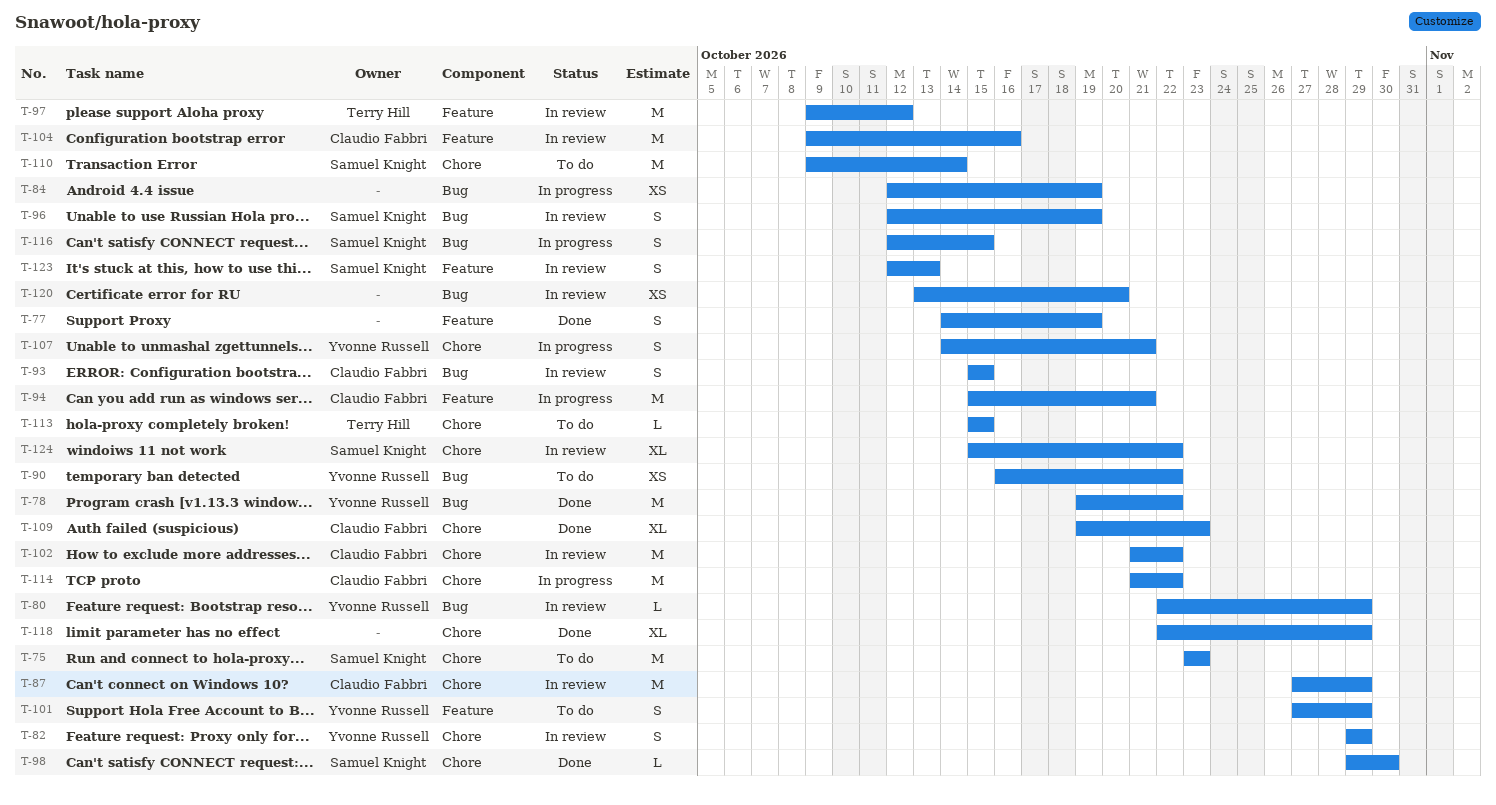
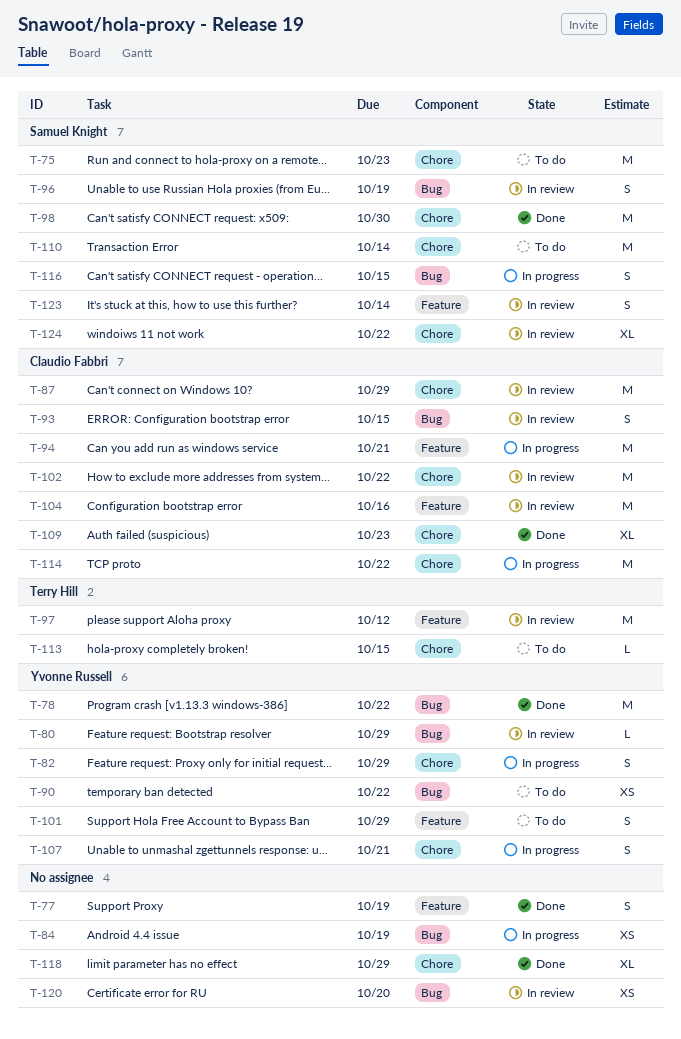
T-82, status: In review -> In progress
T-98, estimate: L -> M
T-123, due: Oct 13 -> Oct 14

